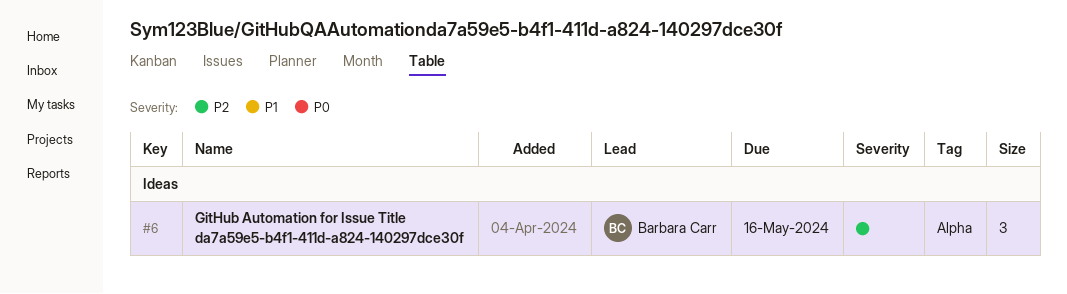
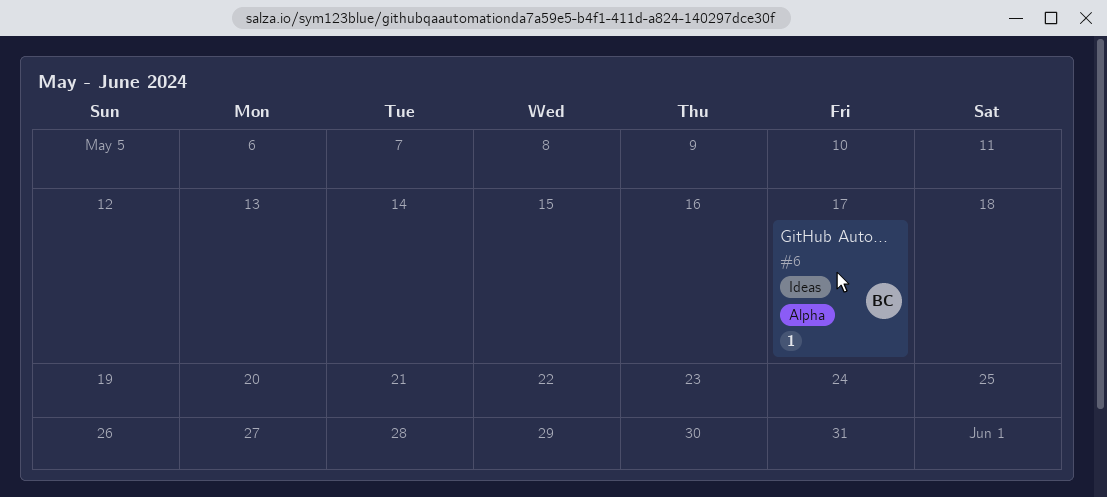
#6, estimate: 3 -> 1
#6, due: May 16 -> May 17

